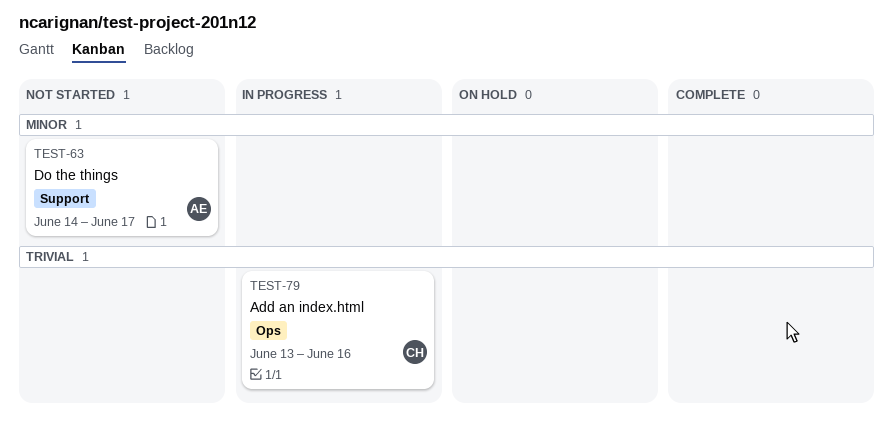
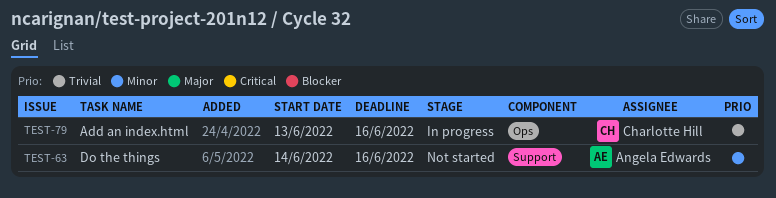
TEST-63, due: Jun 17 -> Jun 16

